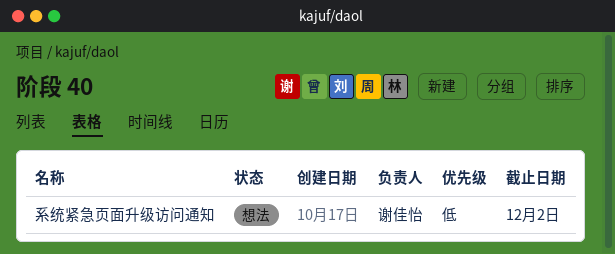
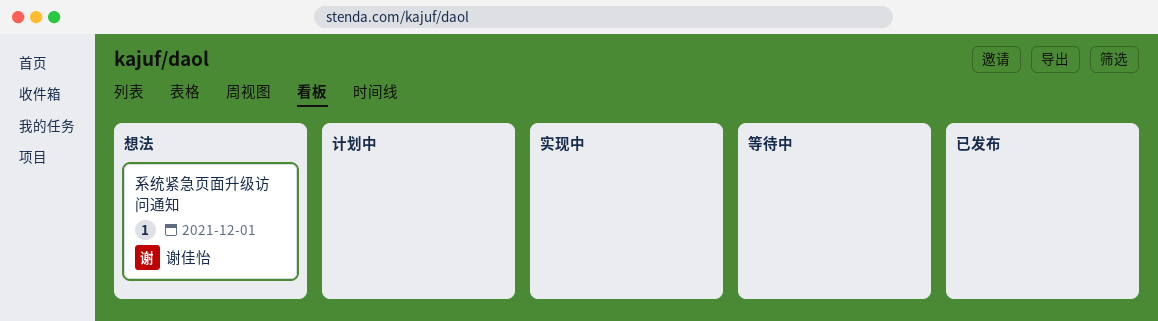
系统紧急页面升级访问通知, due: Dec 2 -> Dec 1

